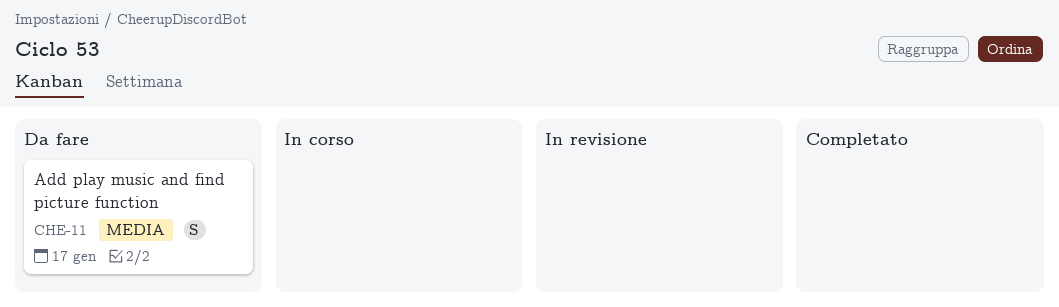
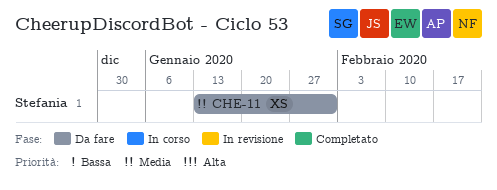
CHE-11, estimate: S -> XS
CHE-11, due: Jan 17 -> Jan 31

